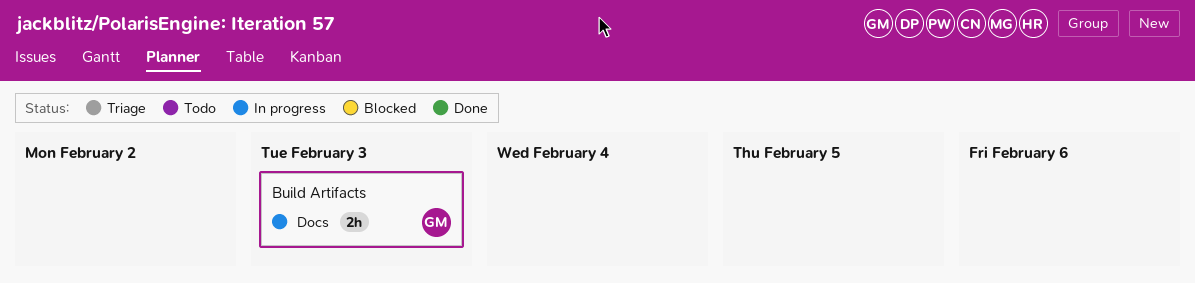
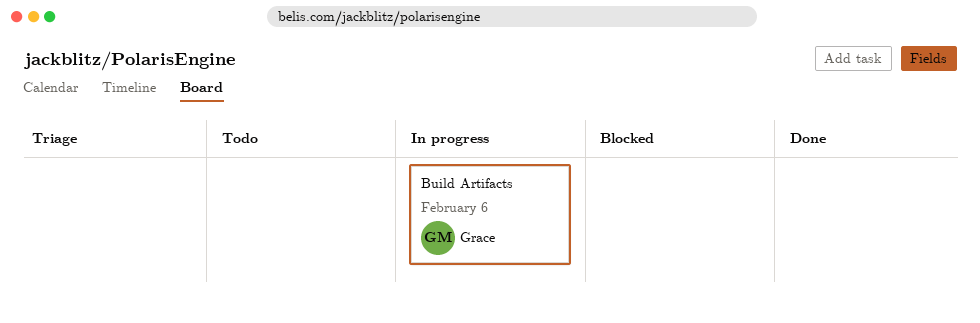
Build Artifacts, due: Feb 3 -> Feb 6

